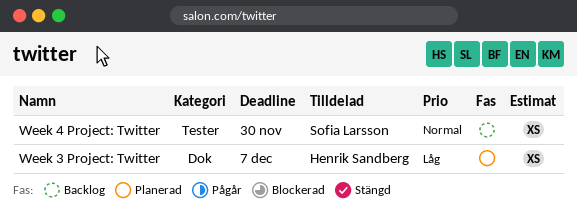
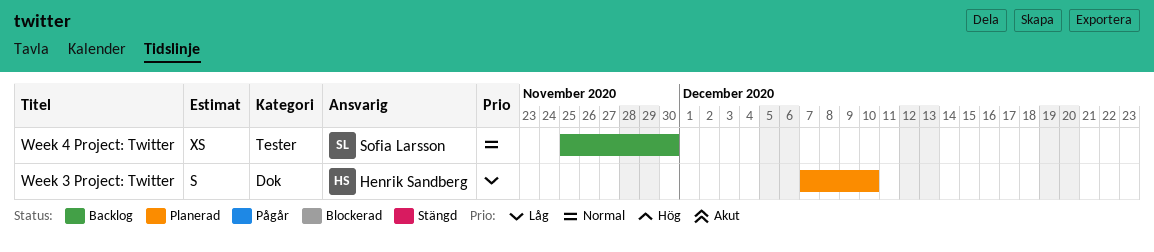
Week 3 Project: Twitter, estimate: XS -> S
Week 3 Project: Twitter, due: Dec 7 -> Dec 10

